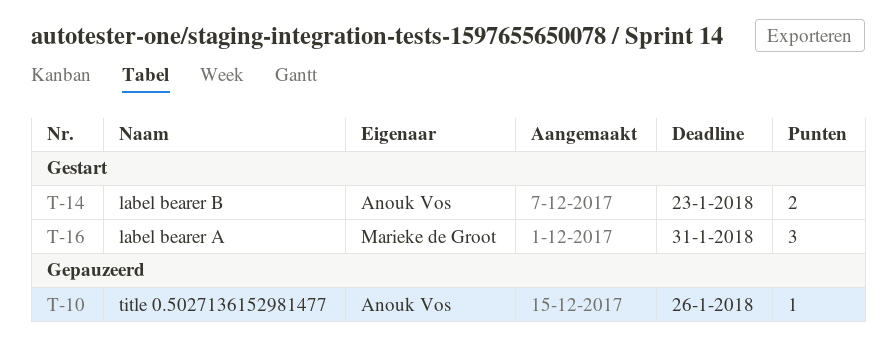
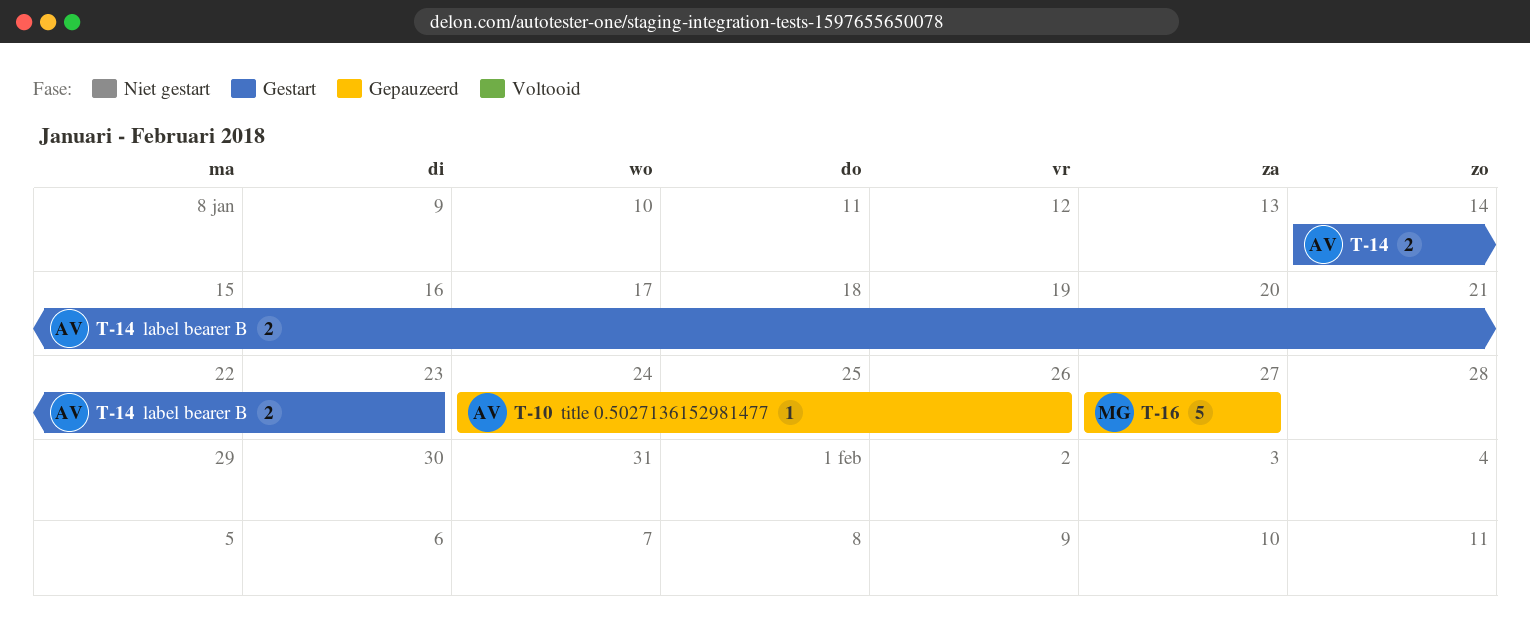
T-16, status: Gestart -> Gepauzeerd
T-16, estimate: 3 -> 5
T-16, due: Jan 31 -> Jan 27

